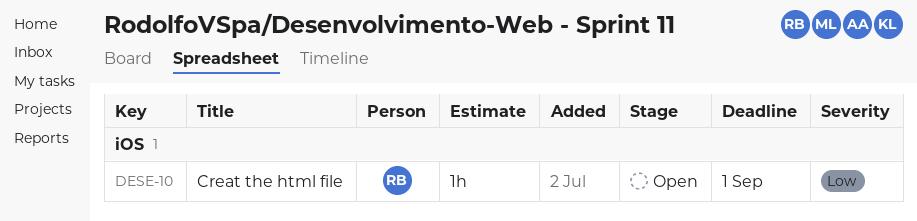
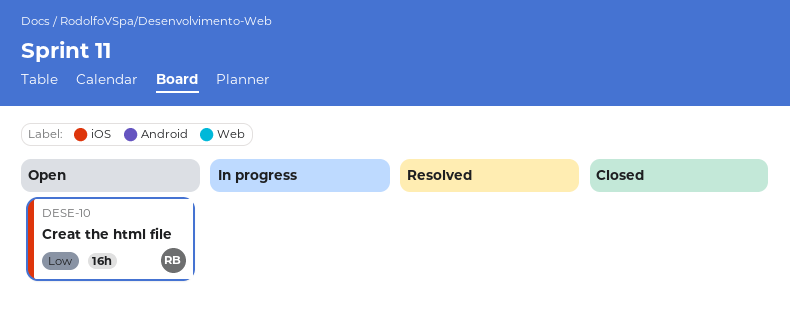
DESE-10, estimate: 1h -> 16h

